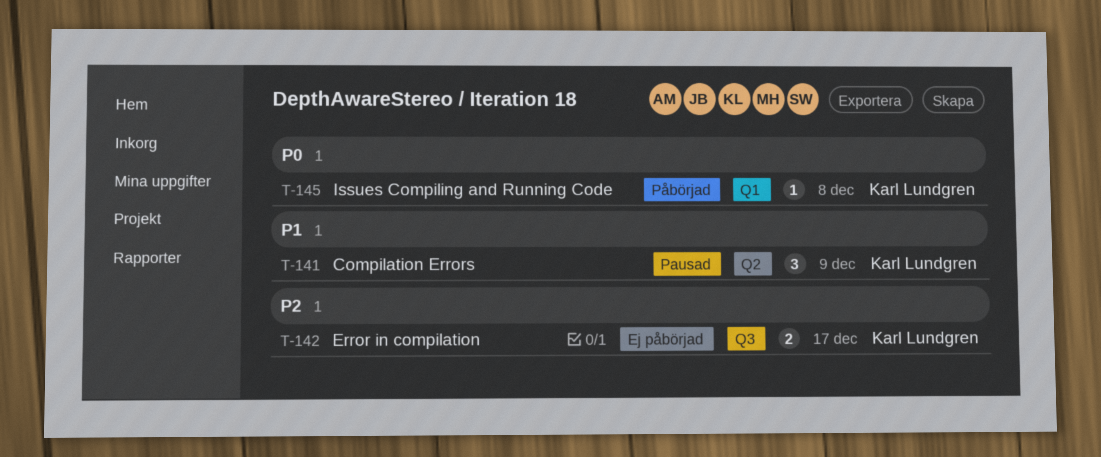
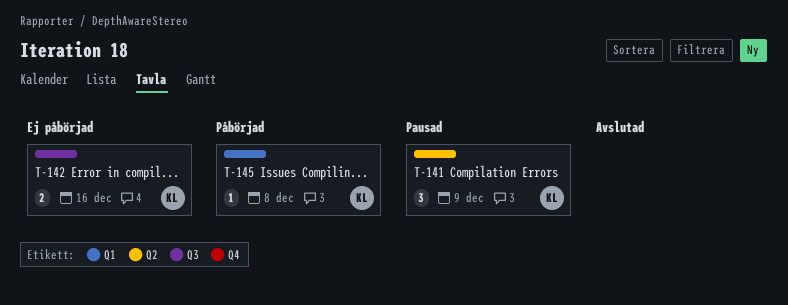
T-142, due: Dec 17 -> Dec 16

